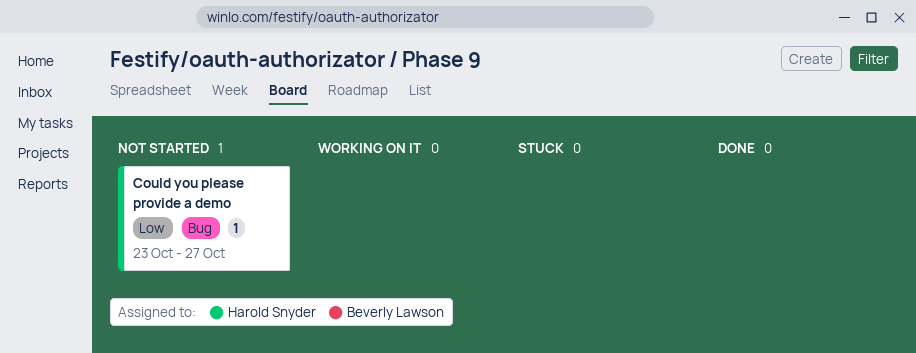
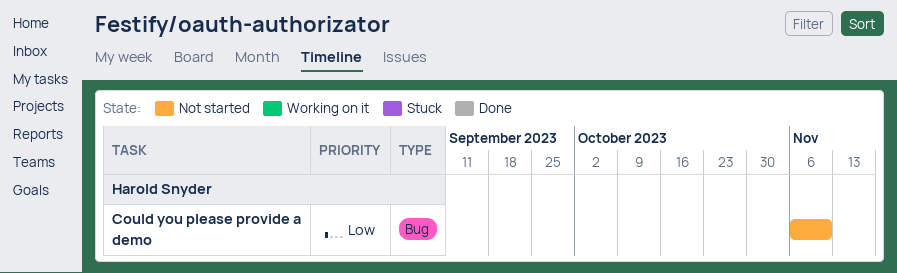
Could you please provide a demo, start: Oct 23 -> Nov 6
Could you please provide a demo, due: Oct 27 -> Nov 10

